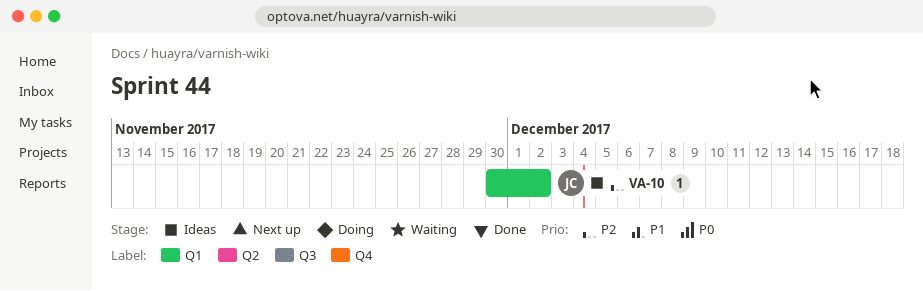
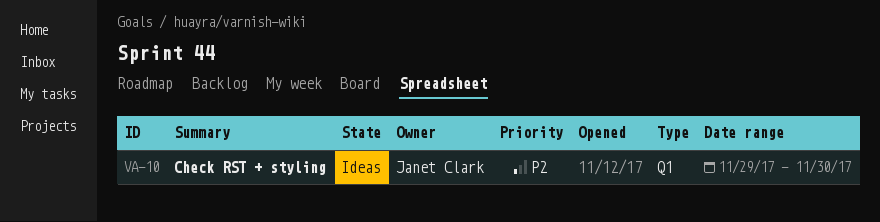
VA-10, start: Nov 30 -> Nov 29
VA-10, due: Dec 2 -> Nov 30

